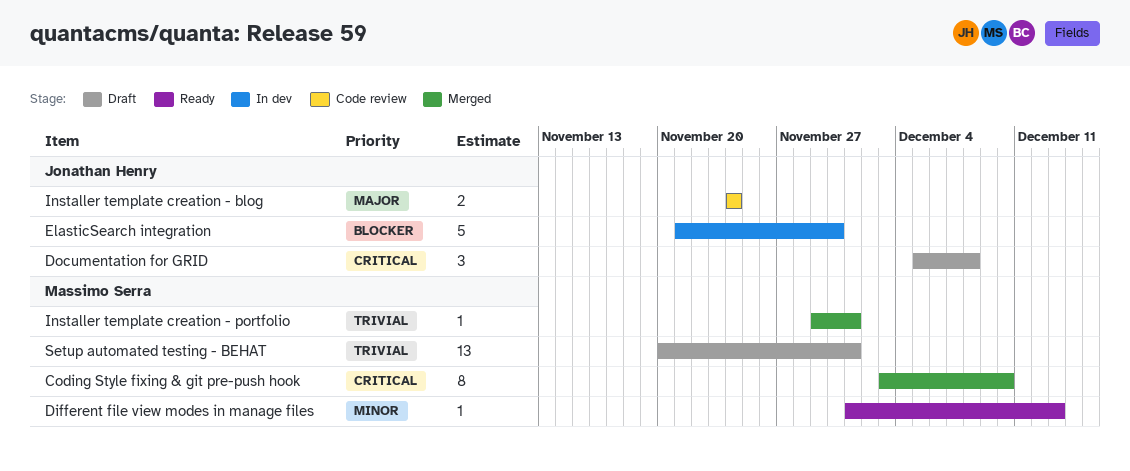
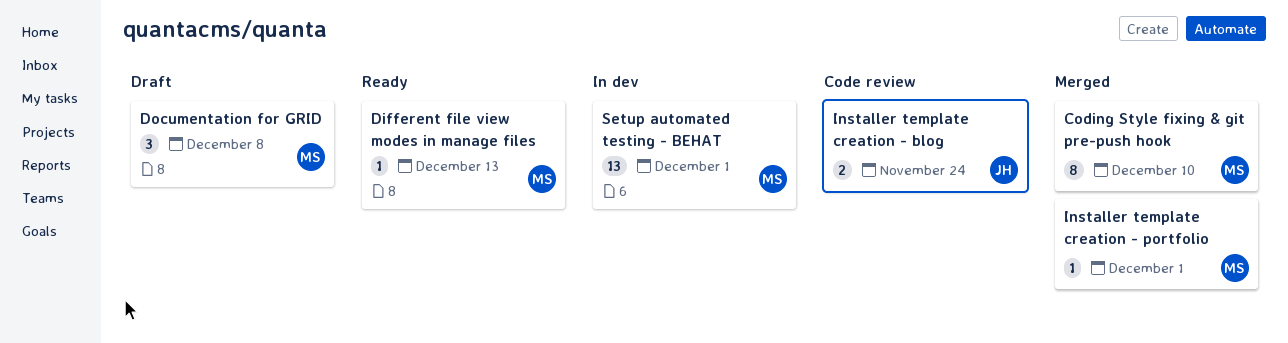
Documentation for GRID, owner: Jonathan Henry -> Massimo Serra
ElasticSearch integration: present -> none
Setup automated testing - BEHAT, status: Draft -> In dev

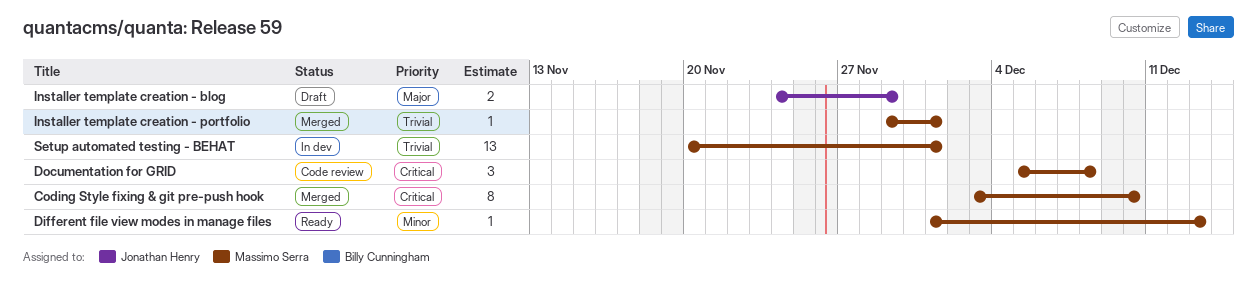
Documentation for GRID, status: Draft -> Code review
Installer template creation - blog, status: Code review -> Draft
Installer template creation - blog, due: Nov 24 -> Nov 29

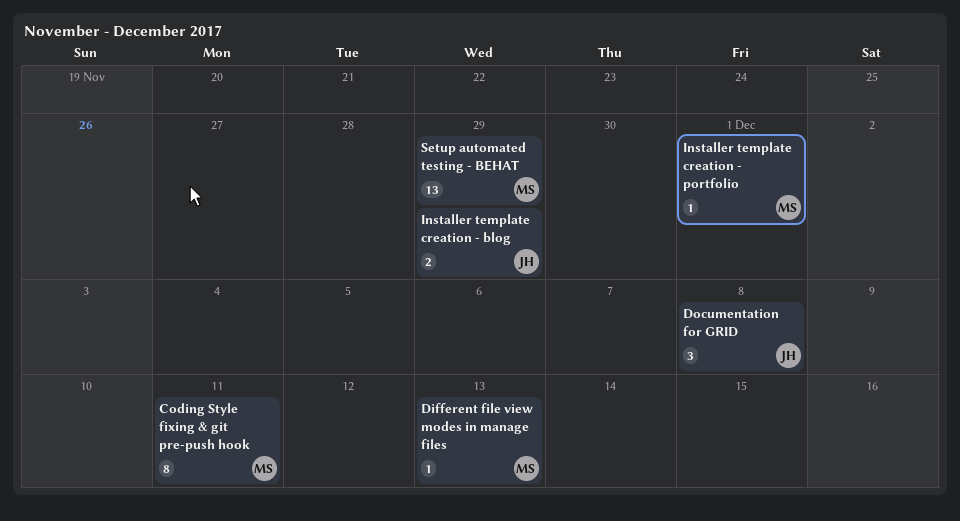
Coding Style fixing & git pre-push hook, due: Dec 10 -> Dec 11
Documentation for GRID, owner: Massimo Serra -> Jonathan Henry
Setup automated testing - BEHAT, due: Dec 1 -> Nov 29

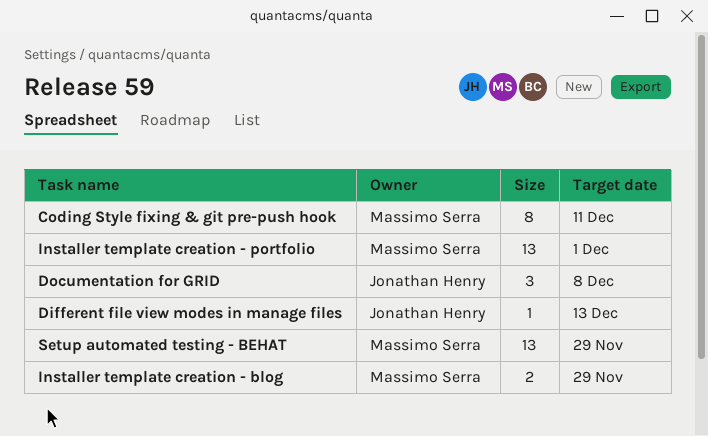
Different file view modes in manage files, owner: Massimo Serra -> Jonathan Henry
Installer template creation - blog, owner: Jonathan Henry -> Massimo Serra
Installer template creation - portfolio, estimate: 1 -> 13

